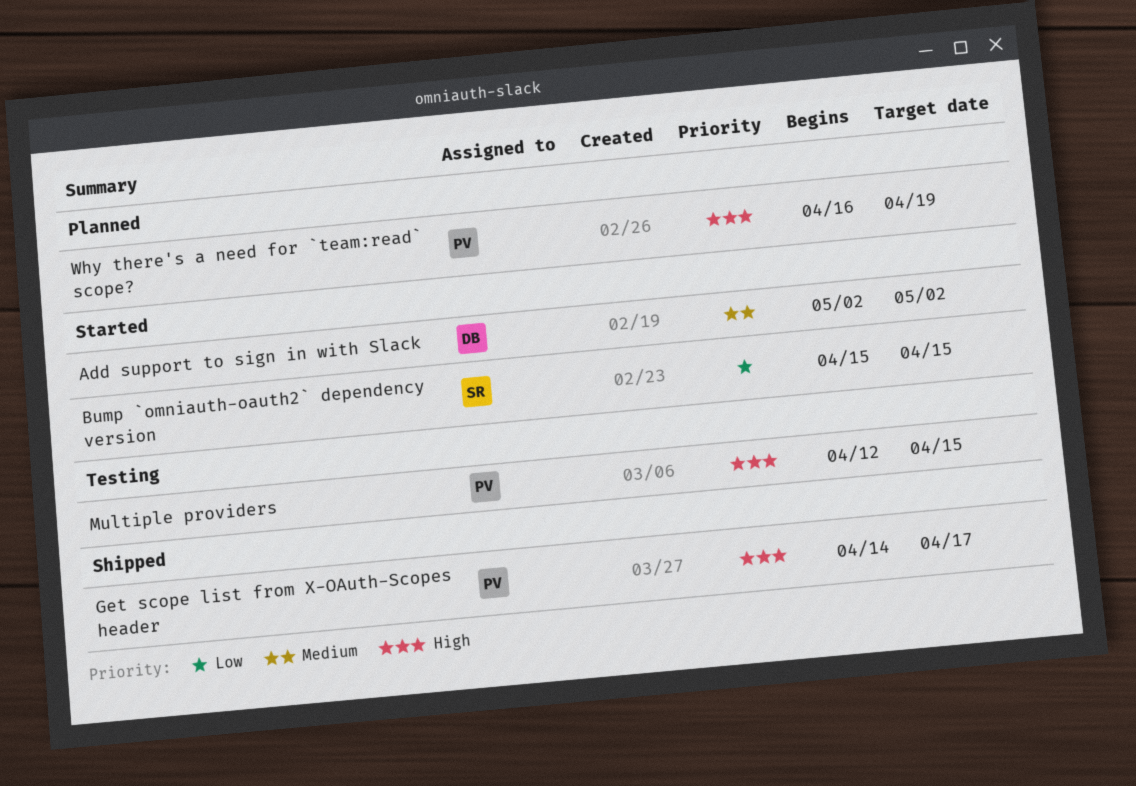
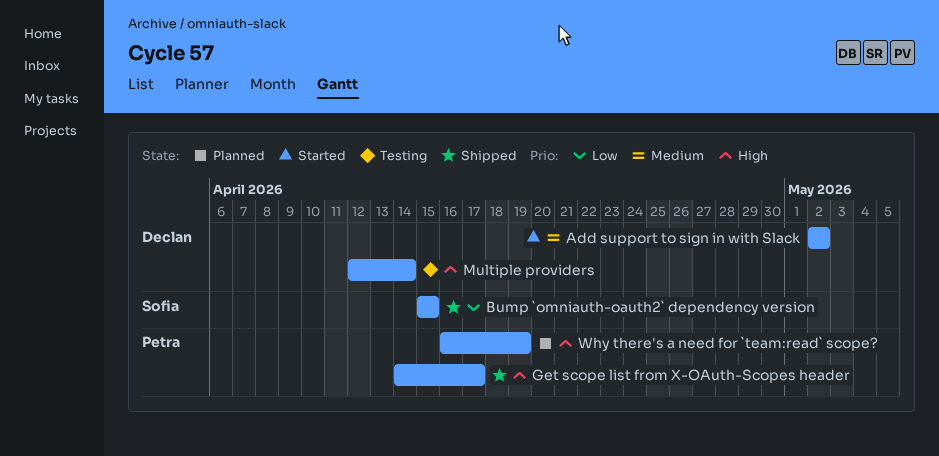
Bump `omniauth-oauth2` dependency version, status: Started -> Shipped
Multiple providers, owner: Petra -> Declan
Multiple providers, due: Apr 15 -> Apr 14

